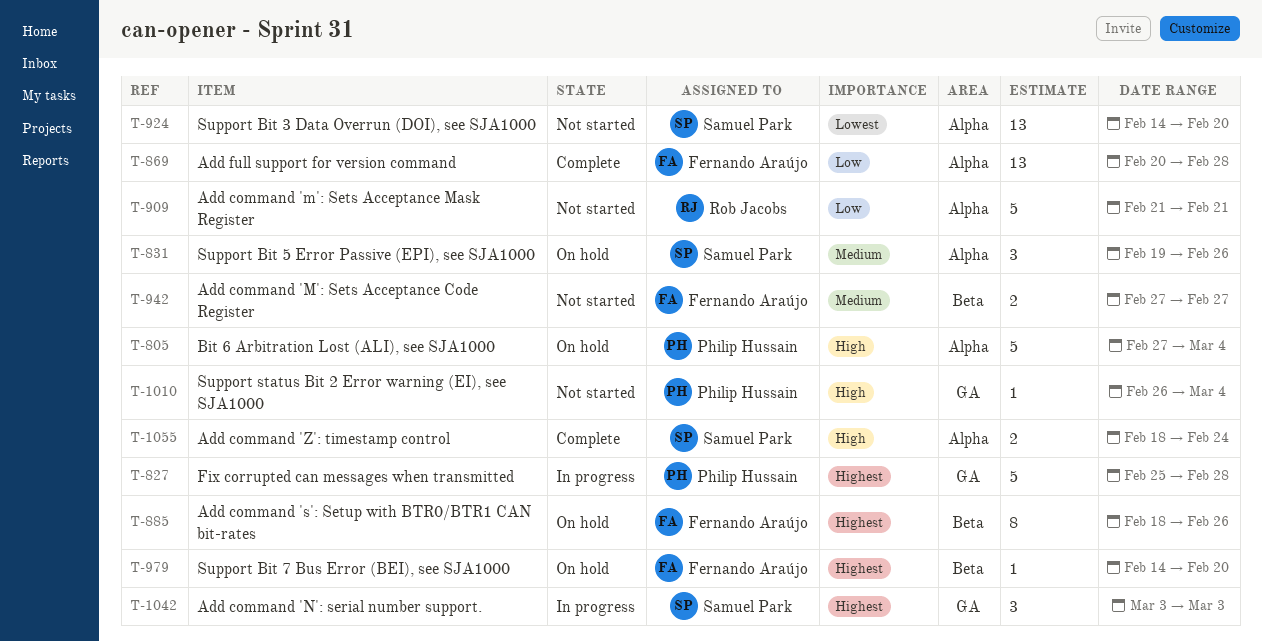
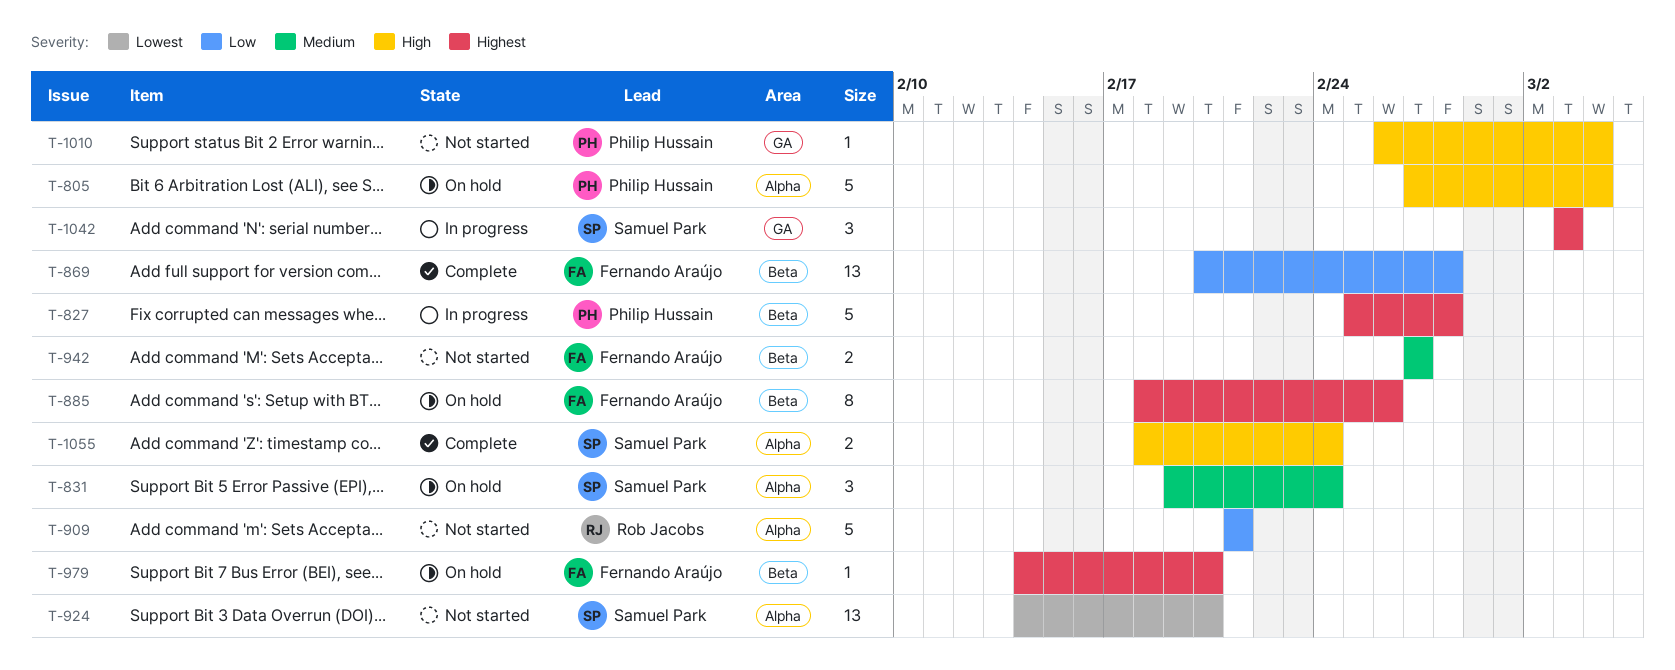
T-827, label: GA -> Beta
T-831, due: Feb 26 -> Feb 24
T-869, label: Alpha -> Beta

